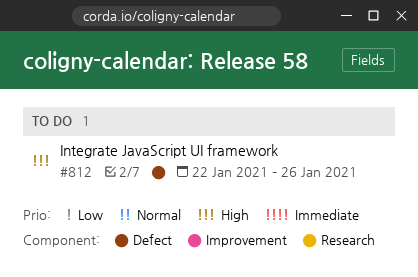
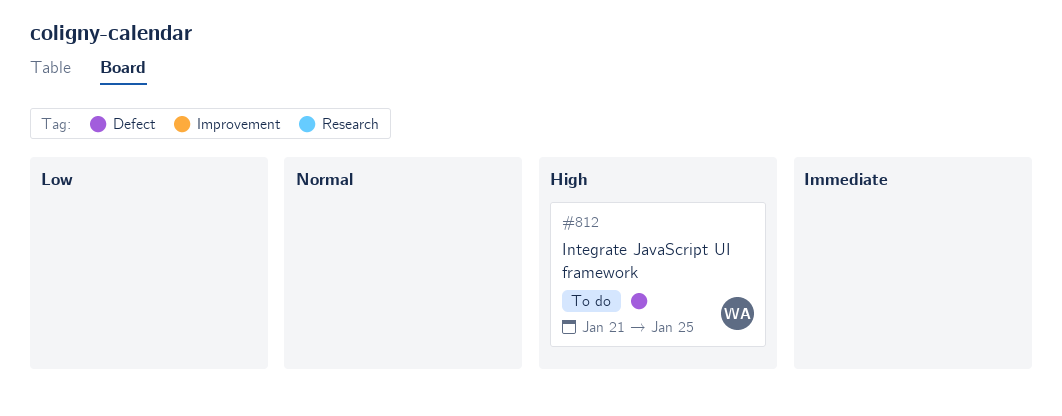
#812, start: Jan 22 -> Jan 21
#812, due: Jan 26 -> Jan 25

